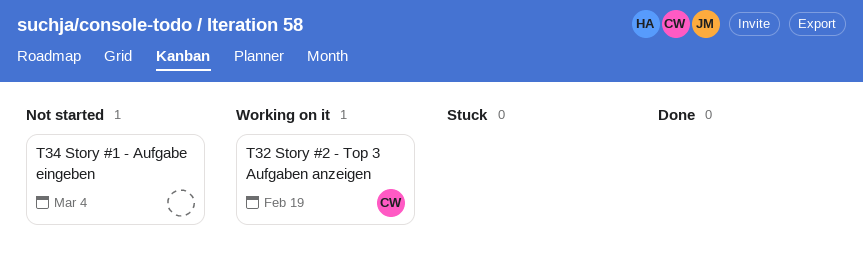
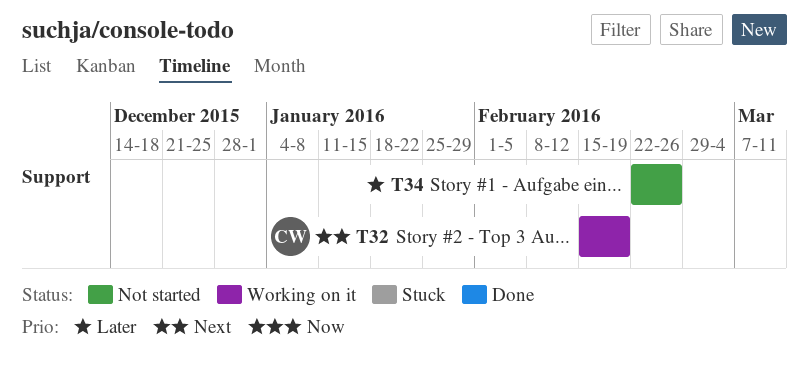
T34, due: Mar 4 -> Feb 26

